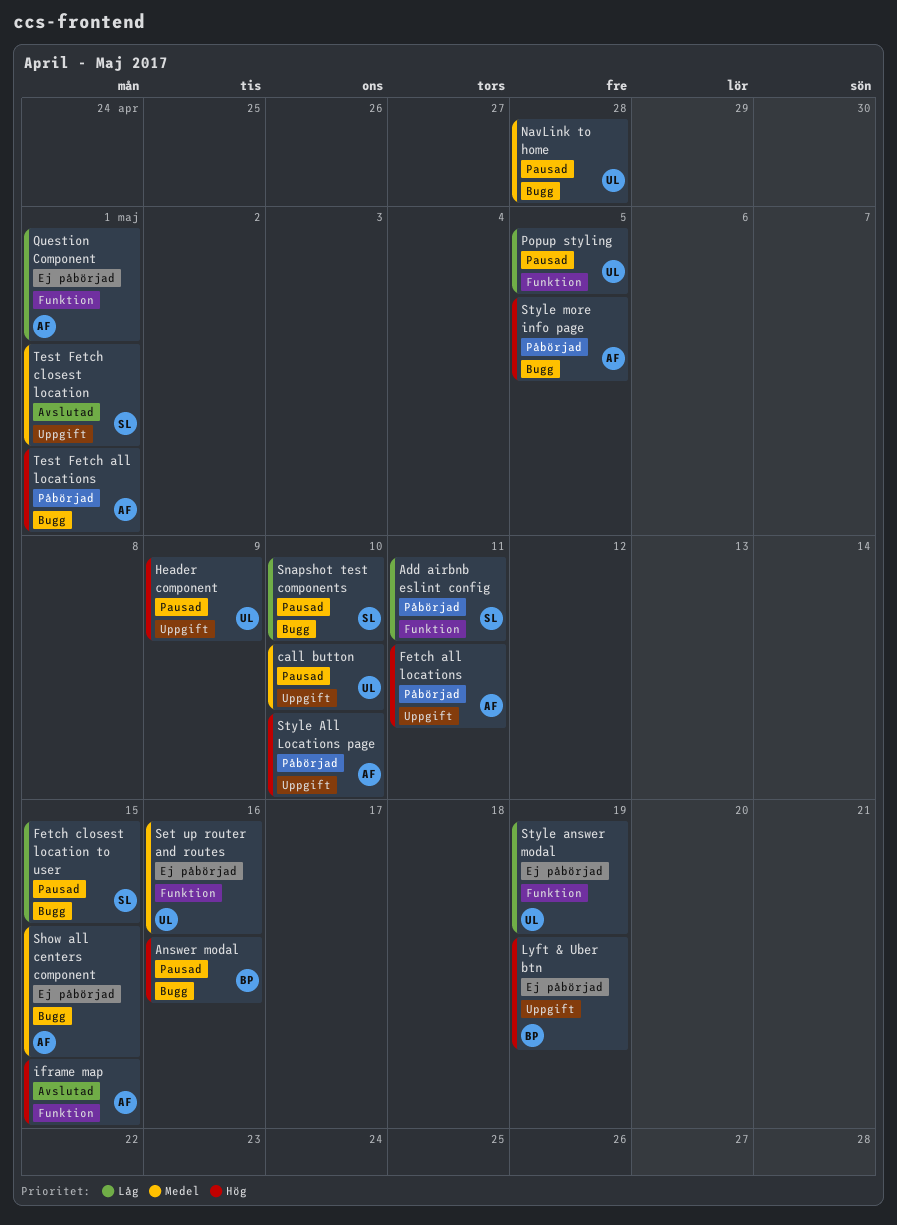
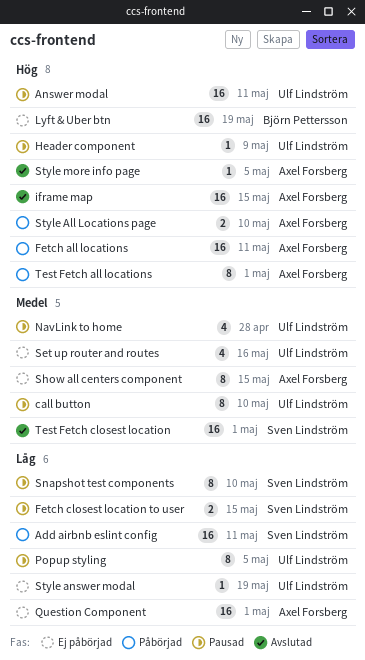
Answer modal, owner: Björn Pettersson -> Ulf Lindström
Answer modal, due: May 16 -> May 11
Style more info page, status: Påbörjad -> Avslutad

